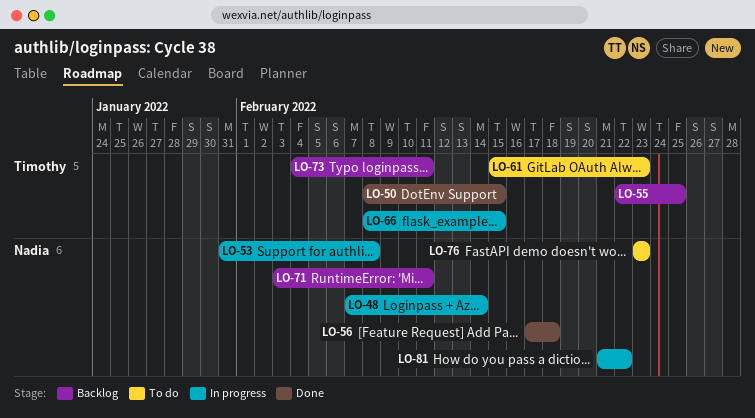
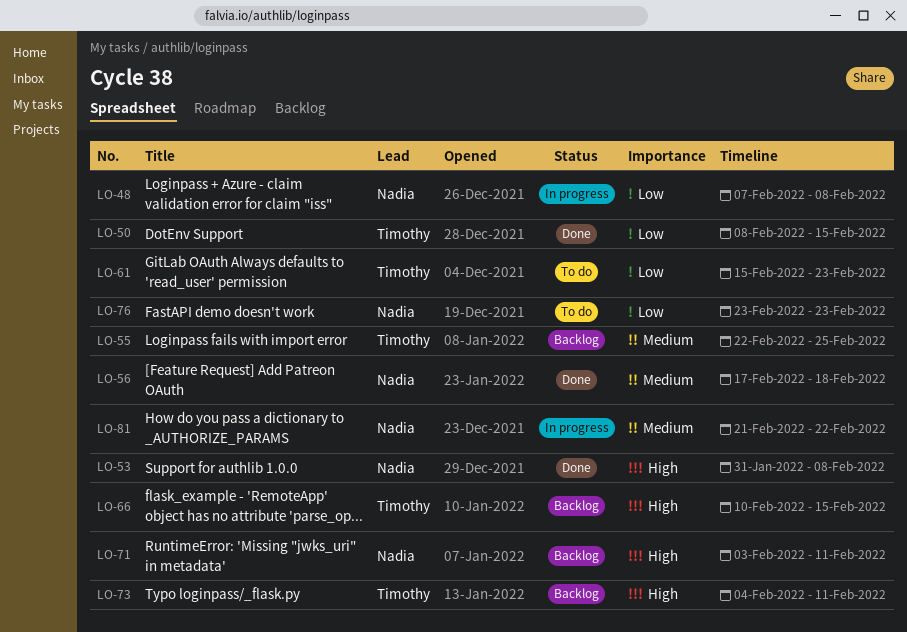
LO-48, due: Feb 14 -> Feb 8
LO-53, status: In progress -> Done
LO-66, status: In progress -> Backlog
LO-66, start: Feb 8 -> Feb 10

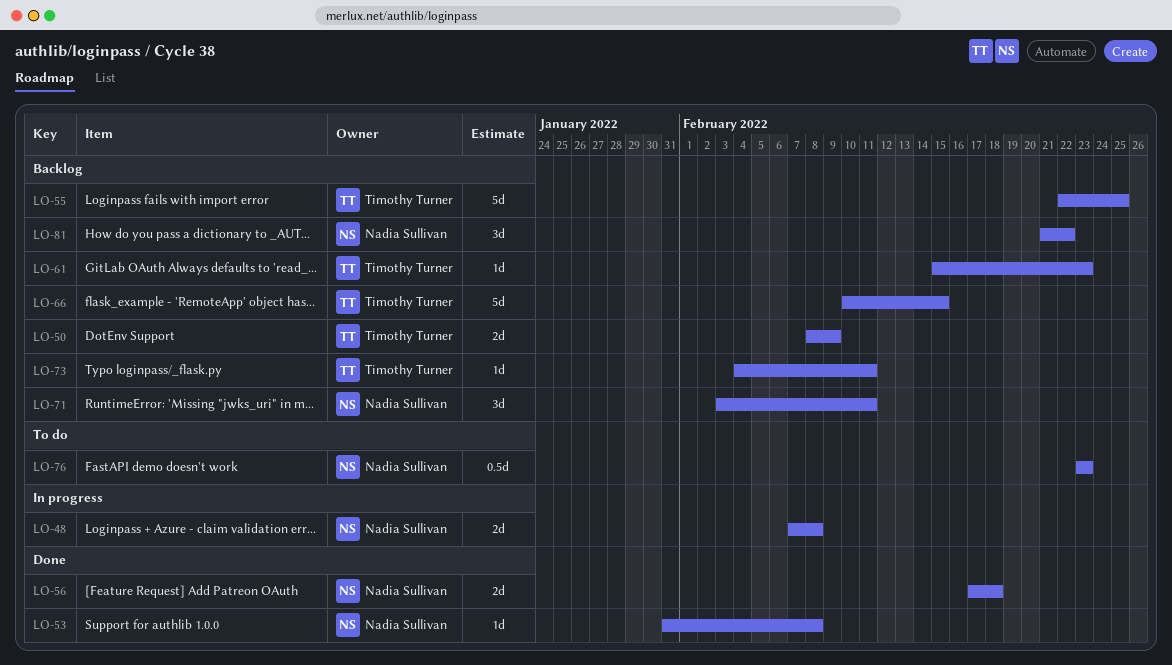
LO-50, status: Done -> Backlog
LO-50, due: Feb 15 -> Feb 9
LO-61, status: To do -> Backlog
LO-81, status: In progress -> Backlog

